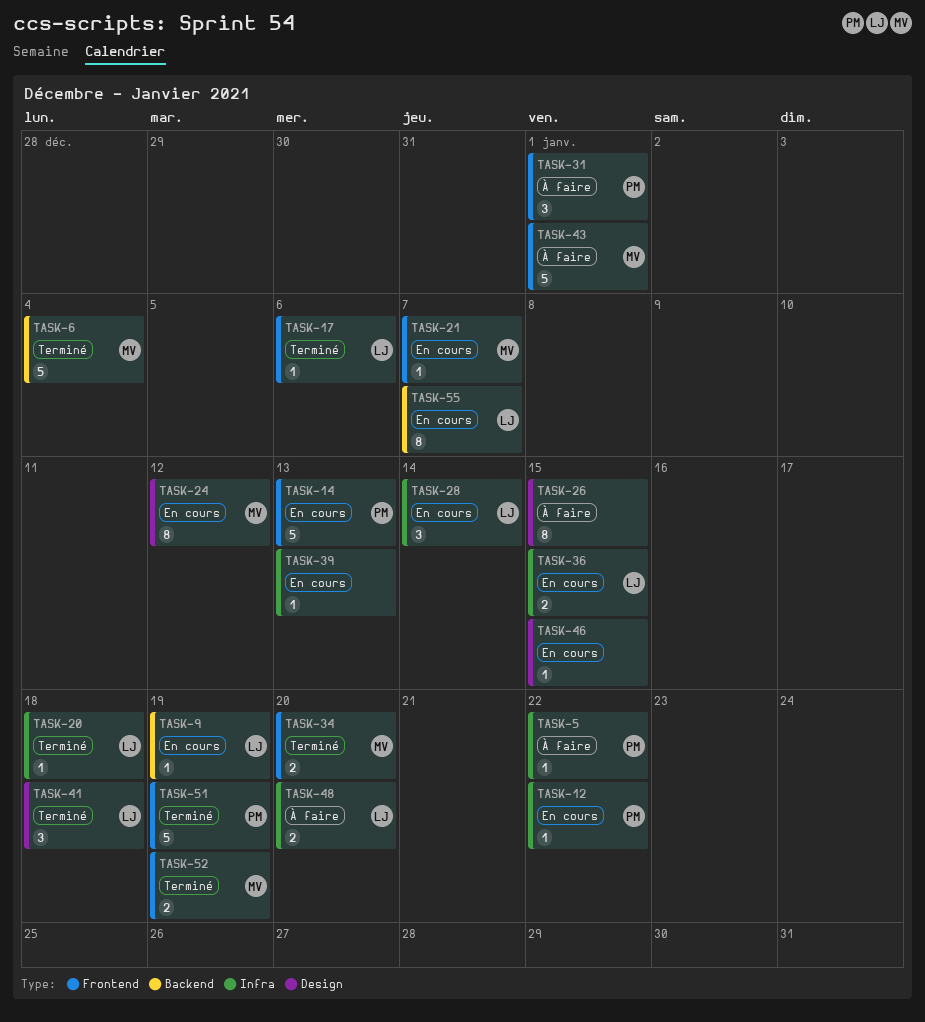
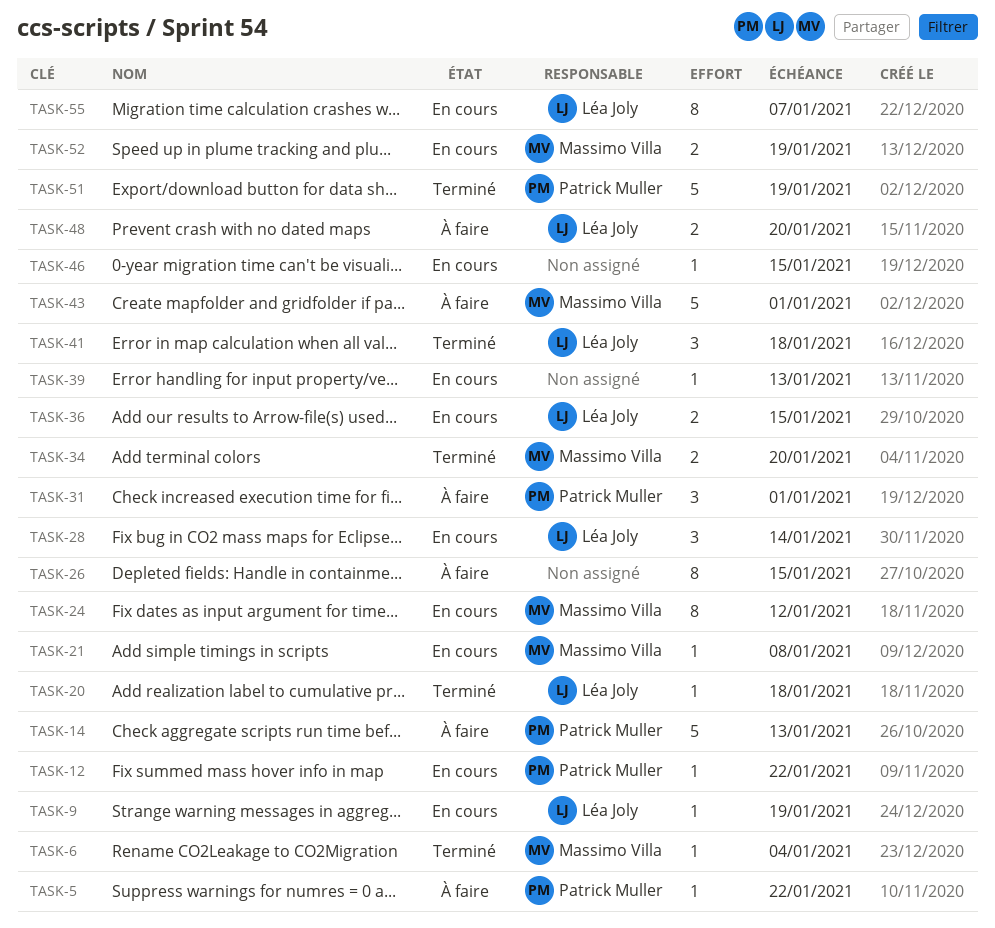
TASK-6, estimate: 5 -> 1
TASK-14, status: En cours -> À faire
TASK-17: present -> none
TASK-21, due: Jan 7 -> Jan 8
TASK-52, status: Terminé -> En cours

